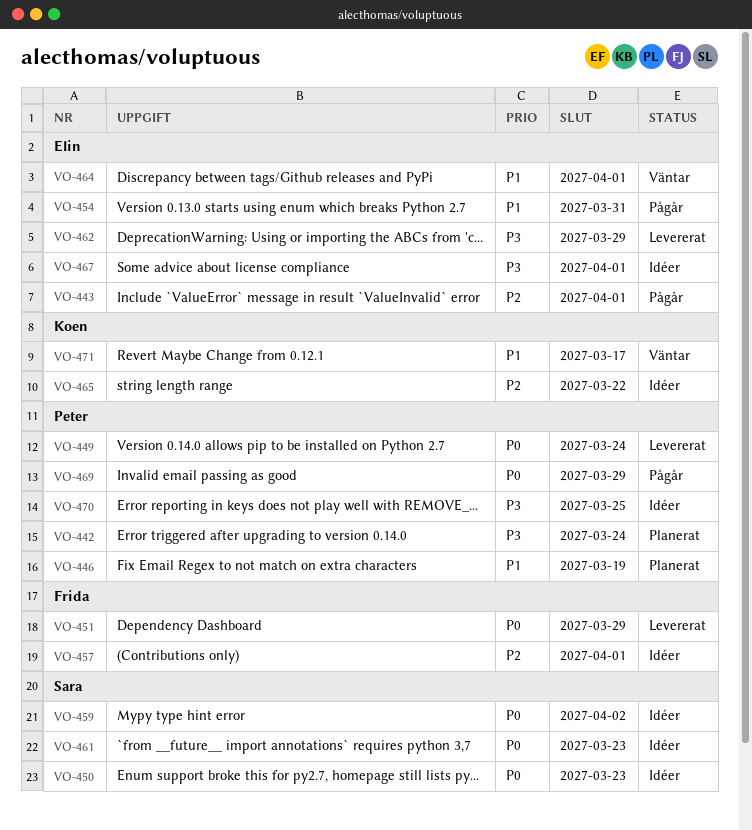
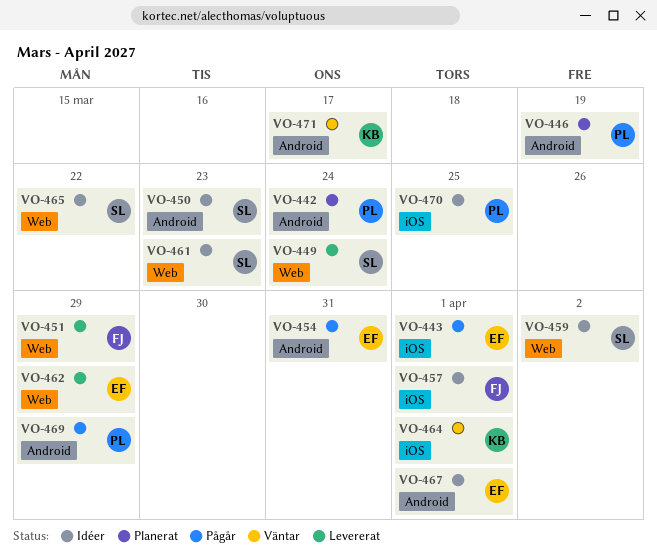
VO-449, owner: Peter -> Sara
VO-464, owner: Elin -> Koen
VO-465, owner: Koen -> Sara

